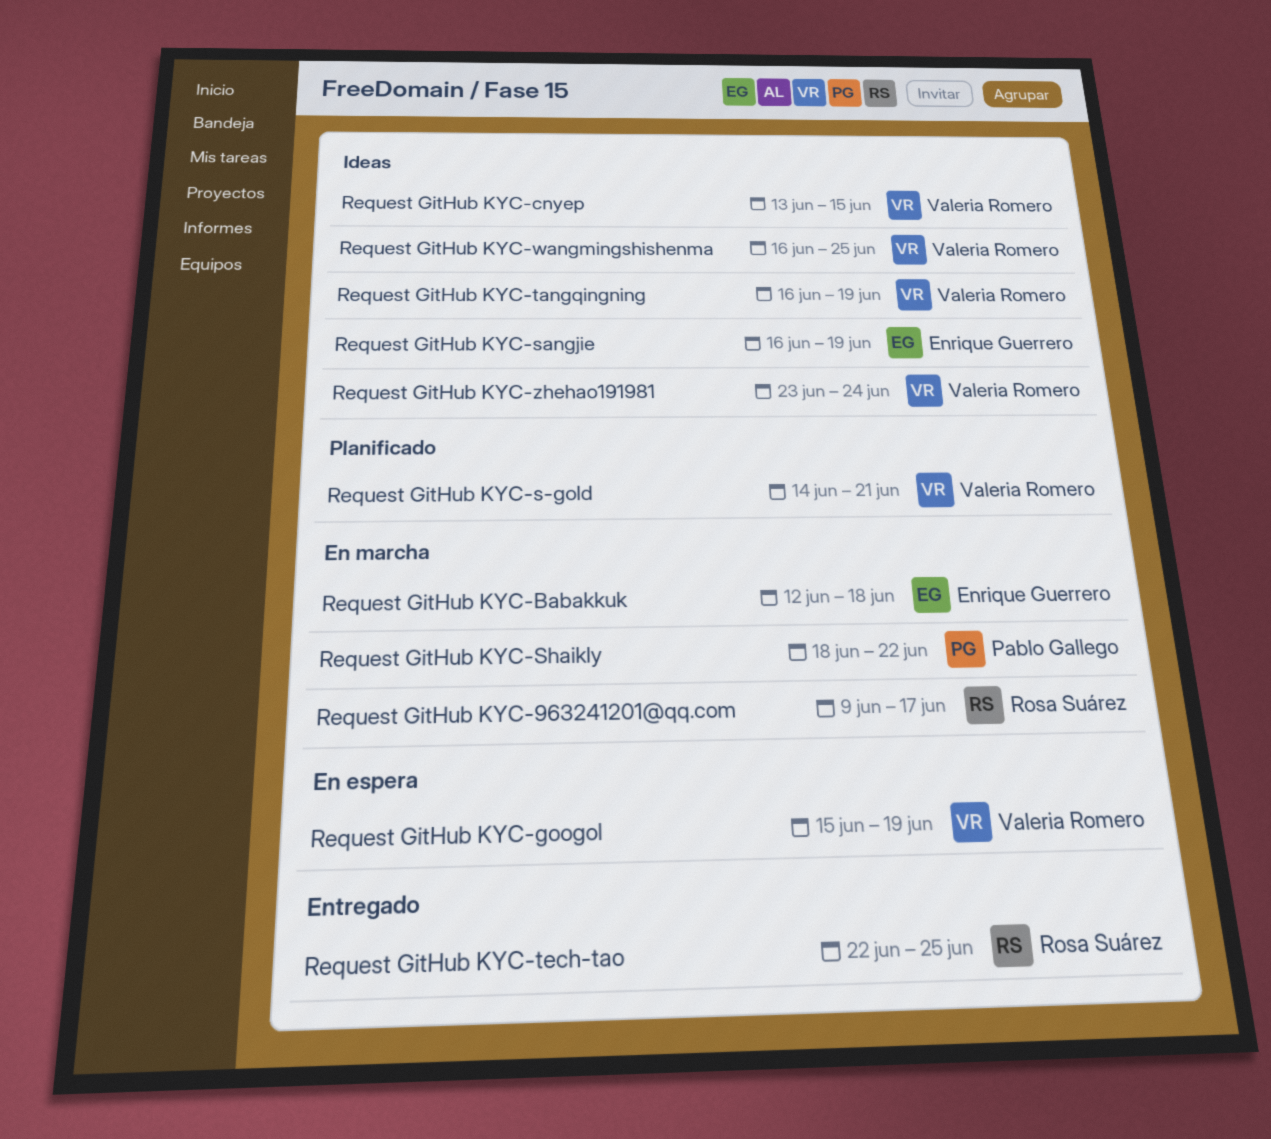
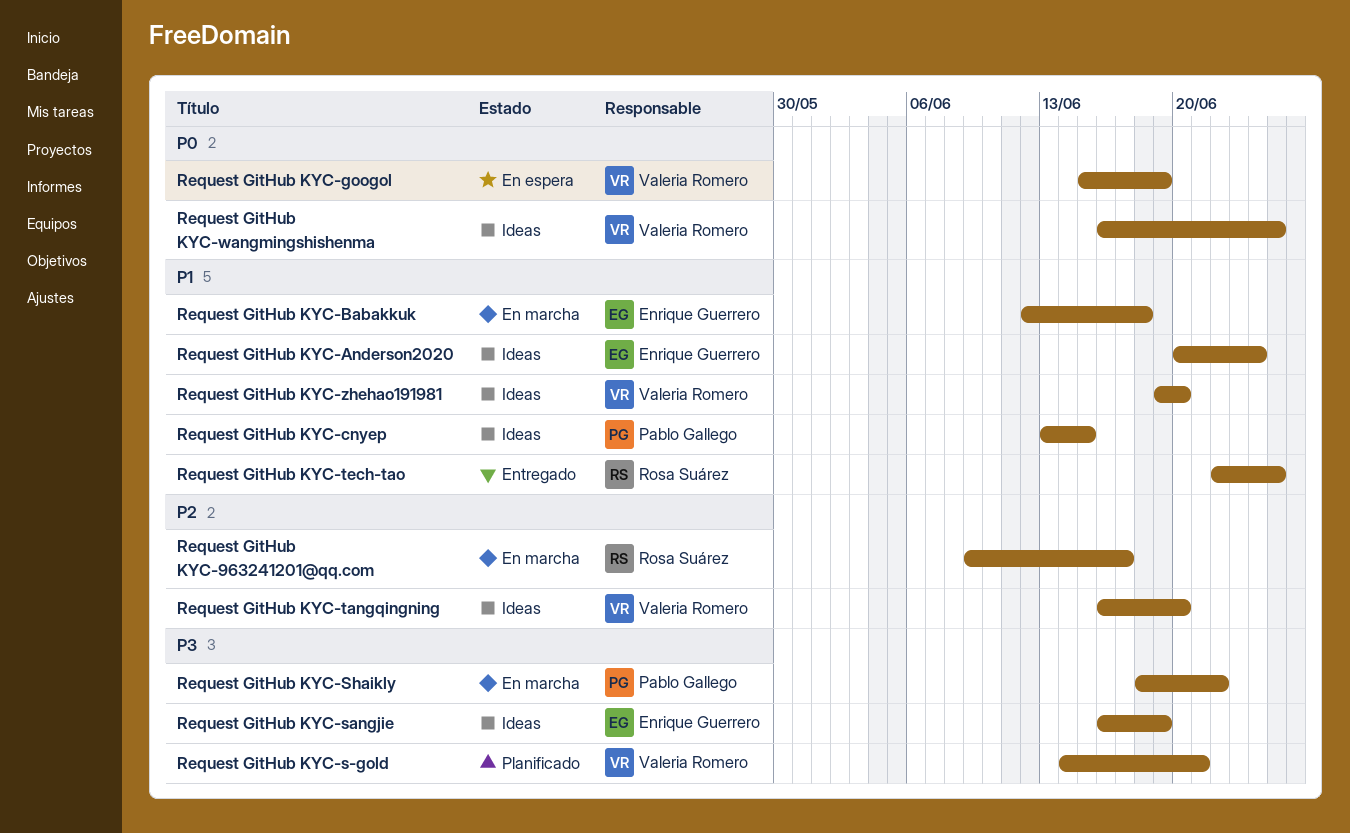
Request GitHub KYC-Anderson2020: none -> present
Request GitHub KYC-cnyep, owner: Valeria Romero -> Pablo Gallego
Request GitHub KYC-tangqingning, due: Jun 19 -> Jun 20
Request GitHub KYC-zhehao191981, start: Jun 23 -> Jun 19
Request GitHub KYC-zhehao191981, due: Jun 24 -> Jun 20

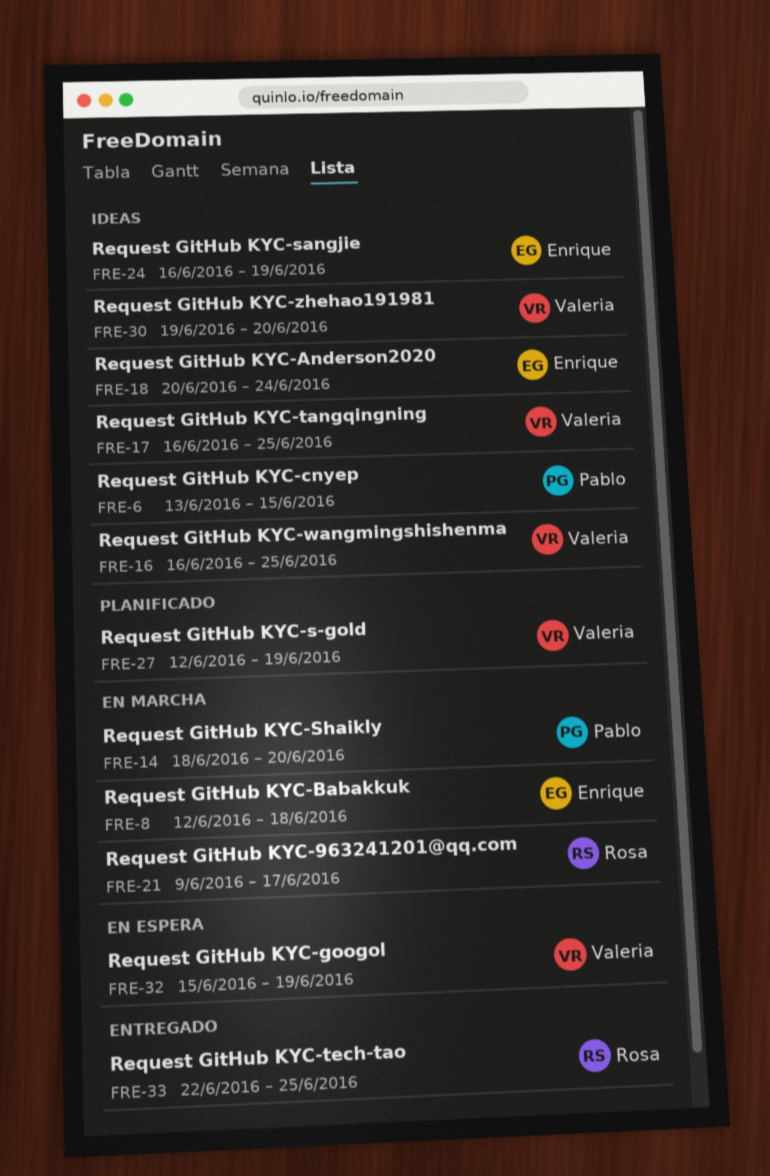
Request GitHub KYC-s-gold, start: Jun 14 -> Jun 12
Request GitHub KYC-s-gold, due: Jun 21 -> Jun 19
Request GitHub KYC-Shaikly, due: Jun 22 -> Jun 20
Request GitHub KYC-tangqingning, due: Jun 20 -> Jun 25

